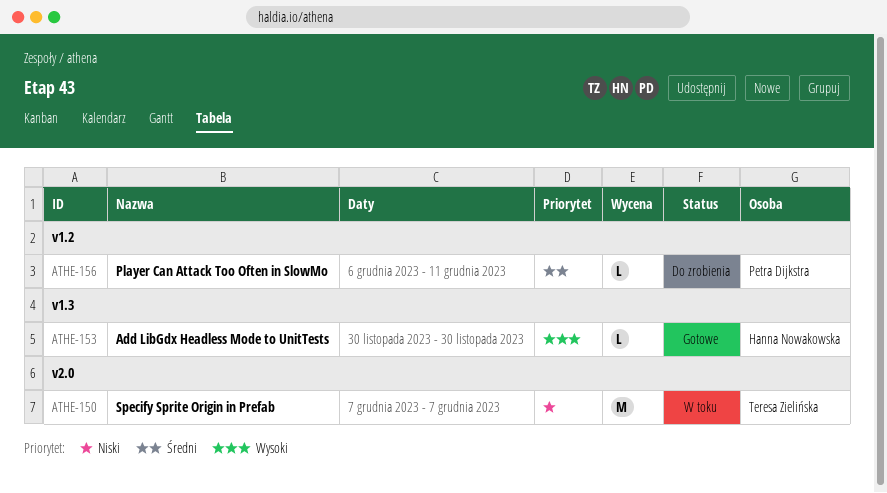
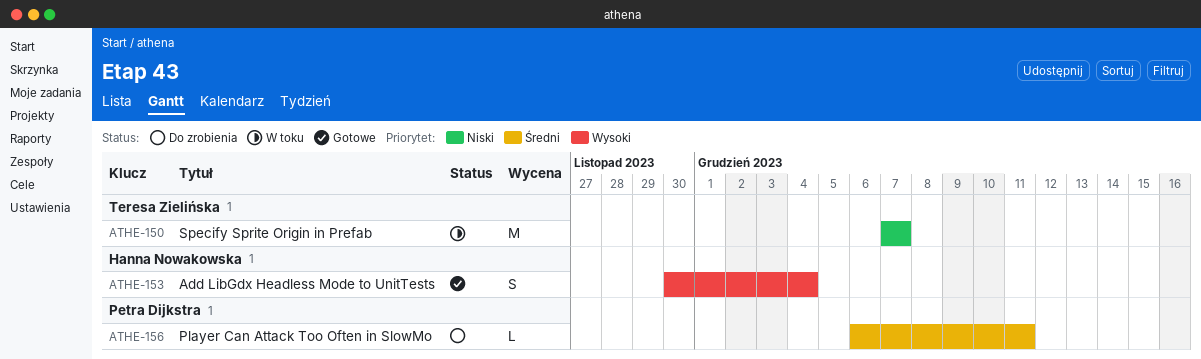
ATHE-153, estimate: L -> S
ATHE-153, due: Nov 30 -> Dec 4

